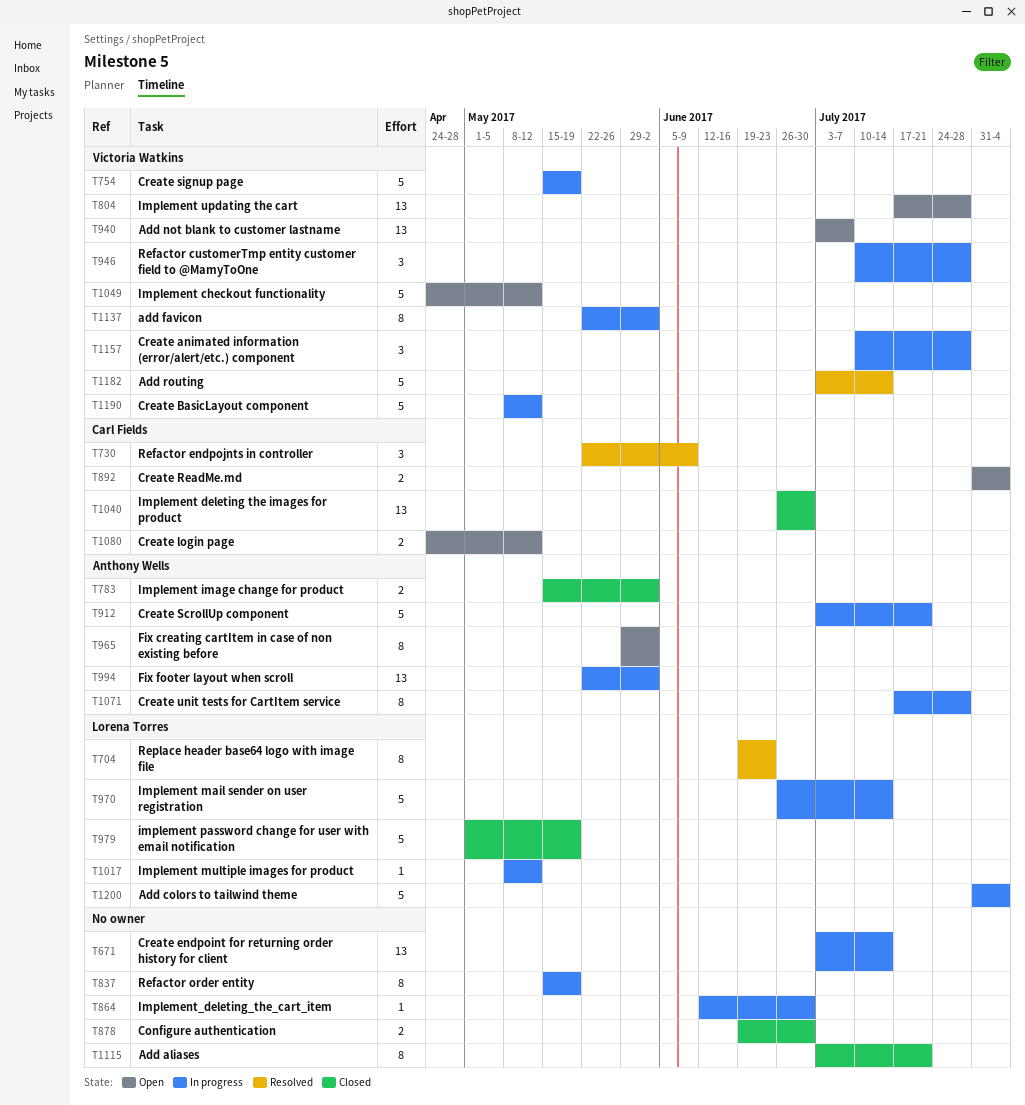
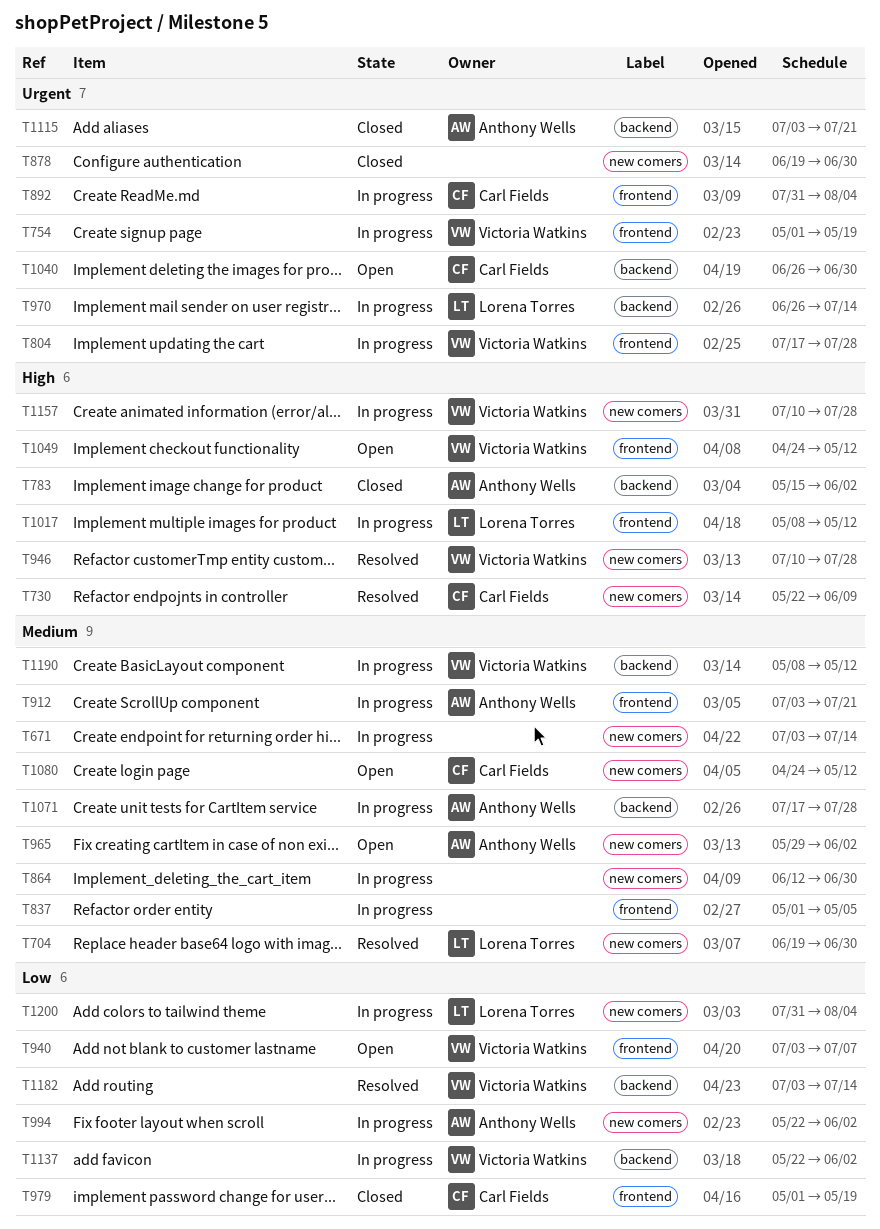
T704, due: Jun 23 -> Jun 30
T754, start: May 15 -> May 1
T804, status: Open -> In progress
T837, start: May 15 -> May 1
T837, due: May 19 -> May 5
T892, status: Open -> In progress
T946, status: In progress -> Resolved
T979, owner: Lorena Torres -> Carl Fields
T1040, status: Closed -> Open
T1115, owner: none -> Anthony Wells

